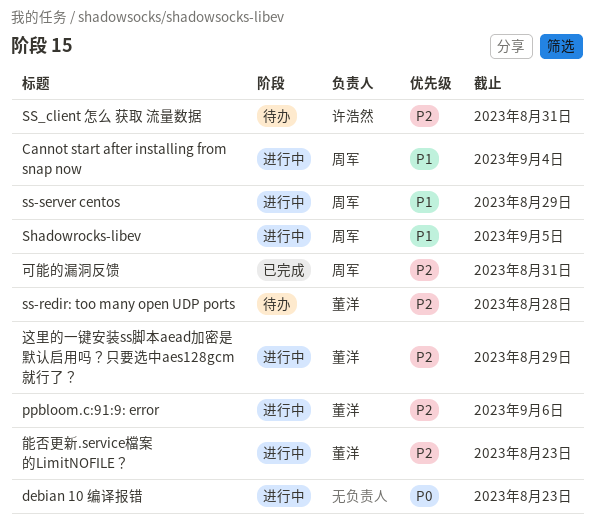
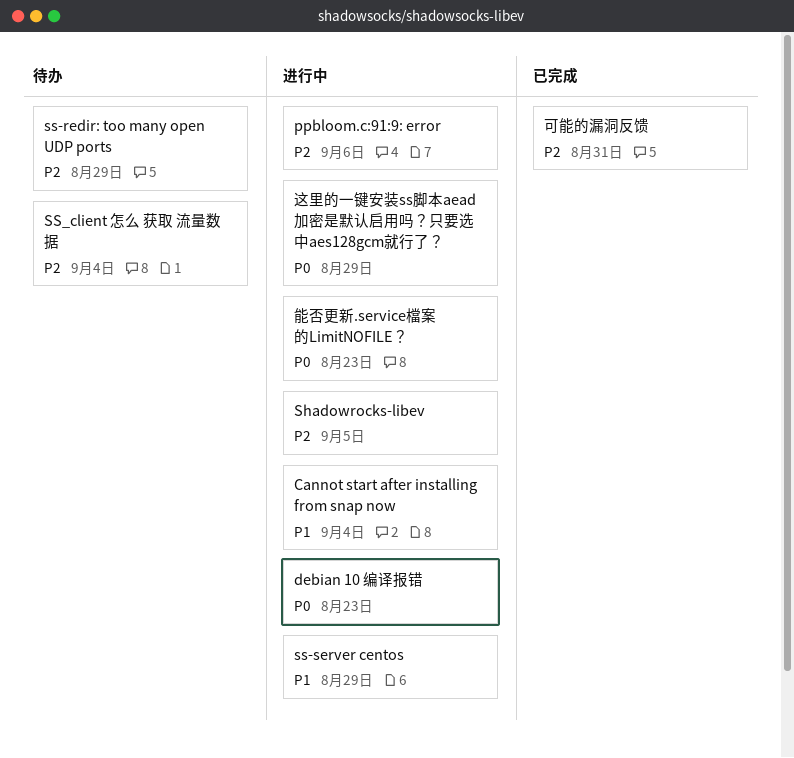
Shadowrocks-libev, priority: P1 -> P2
ss-redir: too many open UDP ports, due: Aug 28 -> Aug 29
SS_client 怎么 获取 流量数据, due: Aug 31 -> Sep 4
能否更新.service檔案的LimitNOFILE？, priority: P2 -> P0
这里的一键安装ss脚本aead加密是默认启用吗？只要选中aes128gcm就行了？, priority: P2 -> P0

